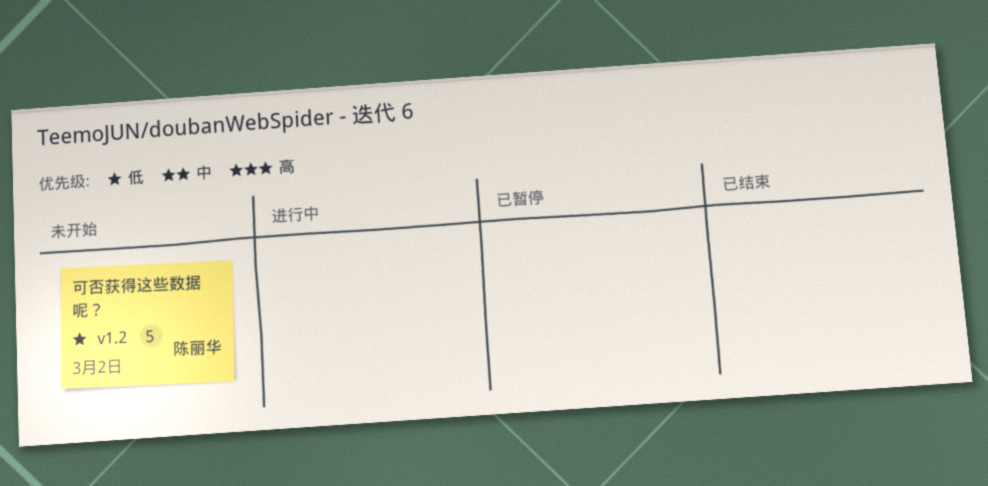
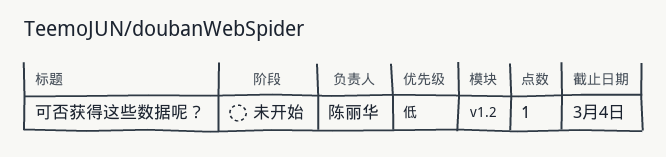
可否获得这些数据呢？, estimate: 5 -> 1
可否获得这些数据呢？, due: Mar 2 -> Mar 4

